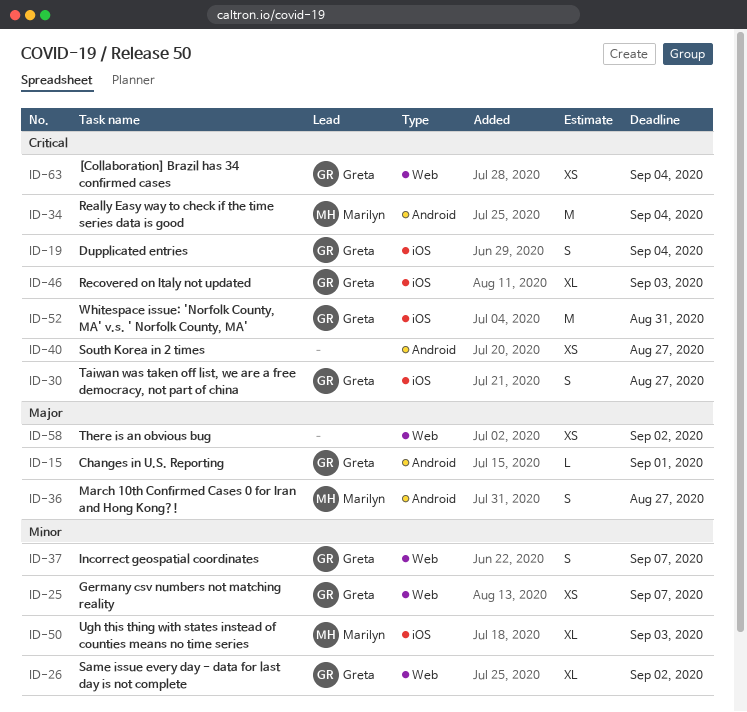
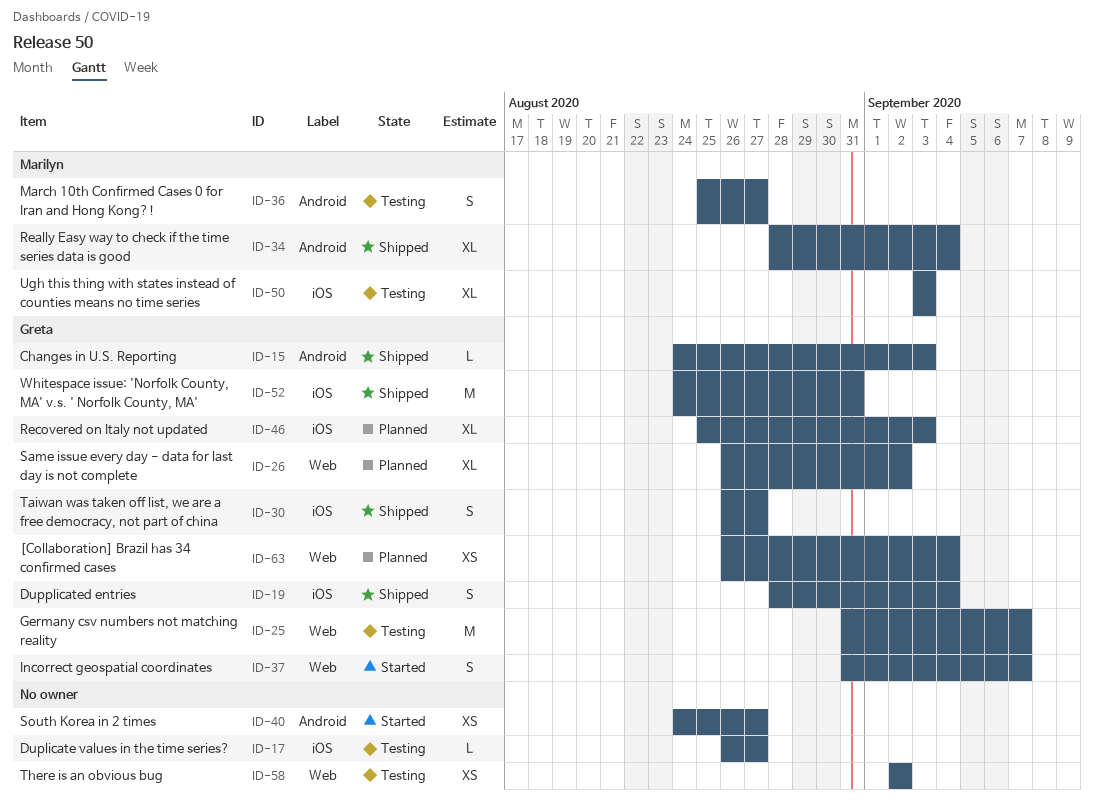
ID-15, due: Sep 1 -> Sep 3
ID-17: none -> present
ID-25, estimate: XS -> M
ID-34, estimate: M -> XL

